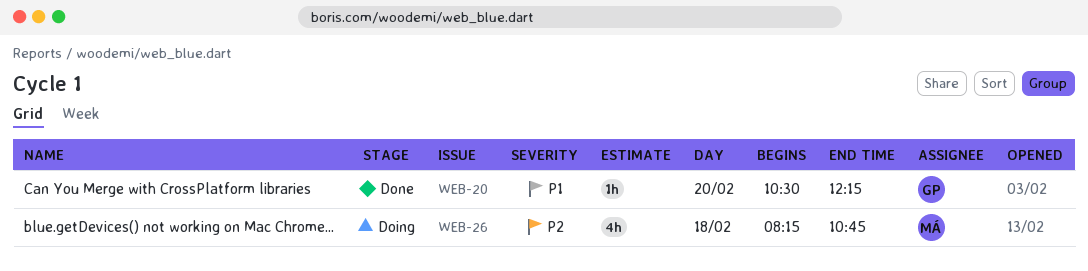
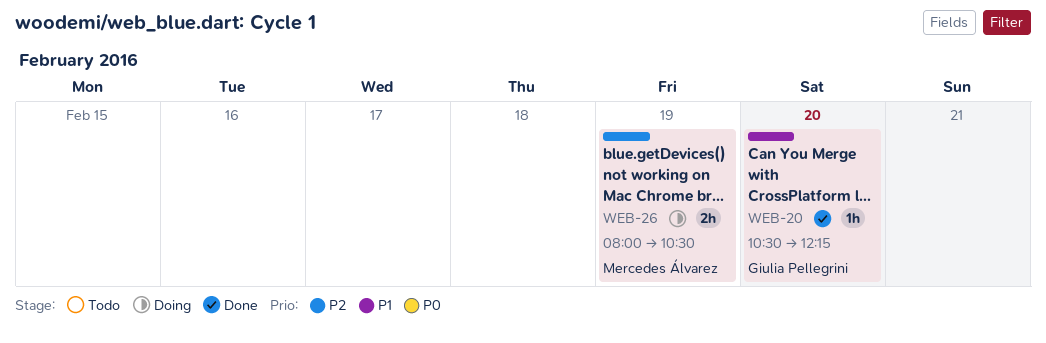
WEB-26, estimate: 4h -> 2h
WEB-26, day: Feb 18 -> Feb 19
WEB-26, begins: 08:15 -> 08:00
WEB-26, ends: 10:45 -> 10:30

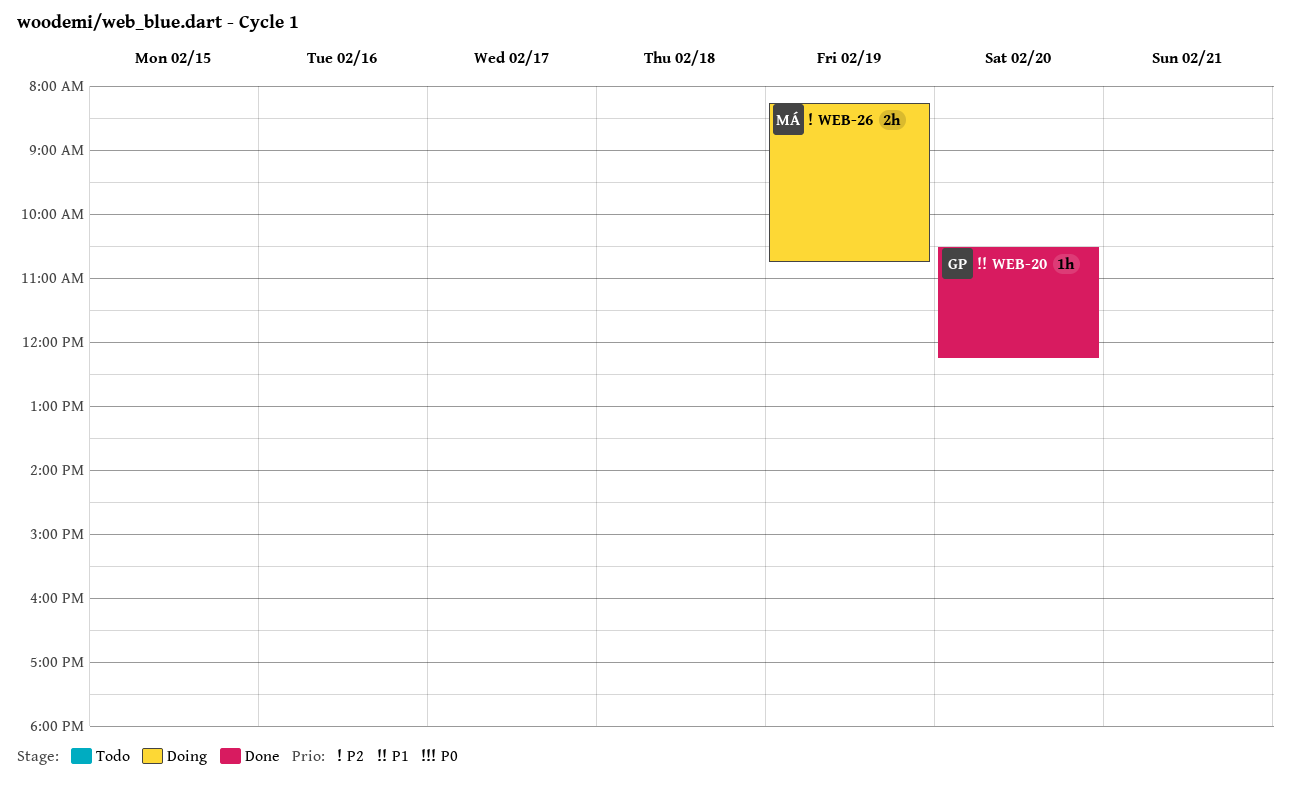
WEB-26, begins: 08:00 -> 08:15
WEB-26, ends: 10:30 -> 10:45

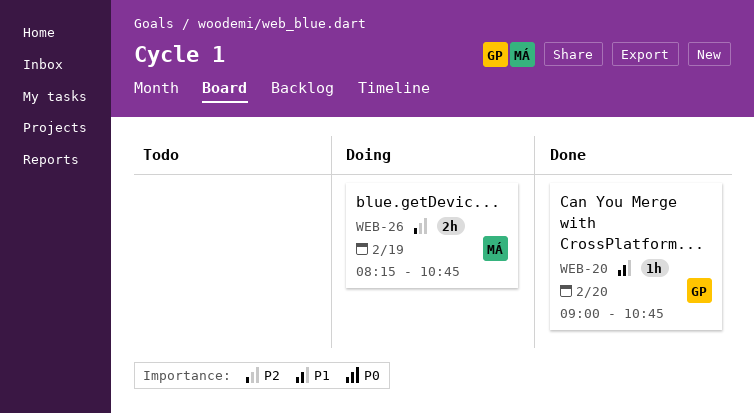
WEB-20, begins: 10:30 -> 09:00
WEB-20, ends: 12:15 -> 10:45

